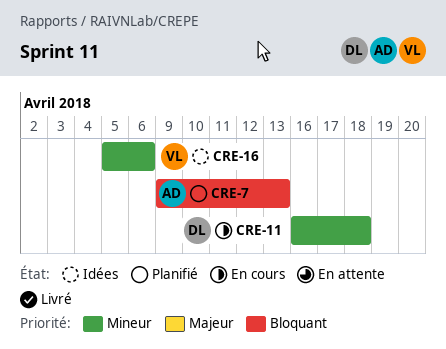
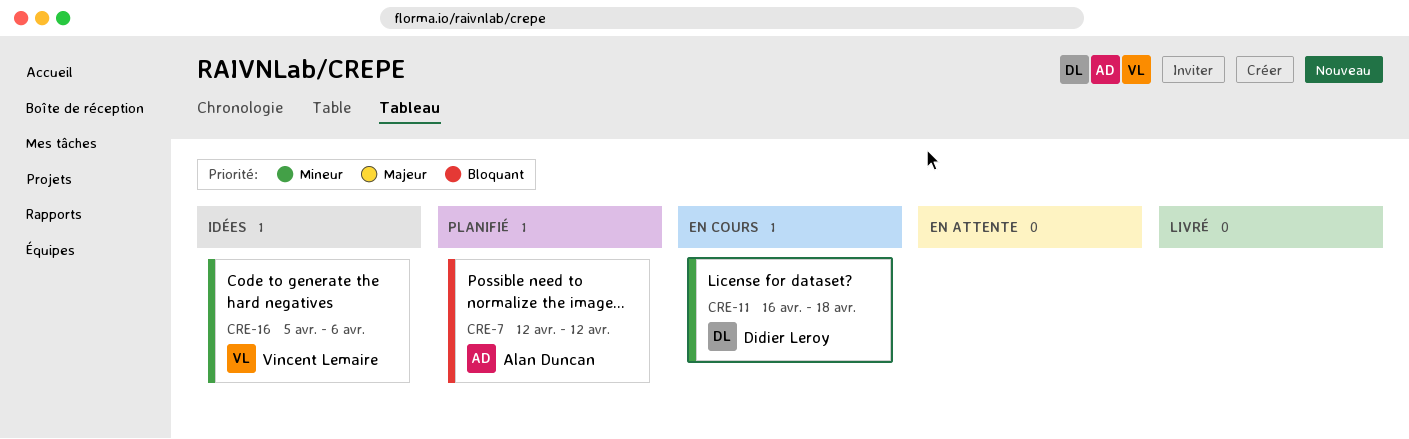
CRE-7, start: Apr 9 -> Apr 12
CRE-7, due: Apr 13 -> Apr 12

